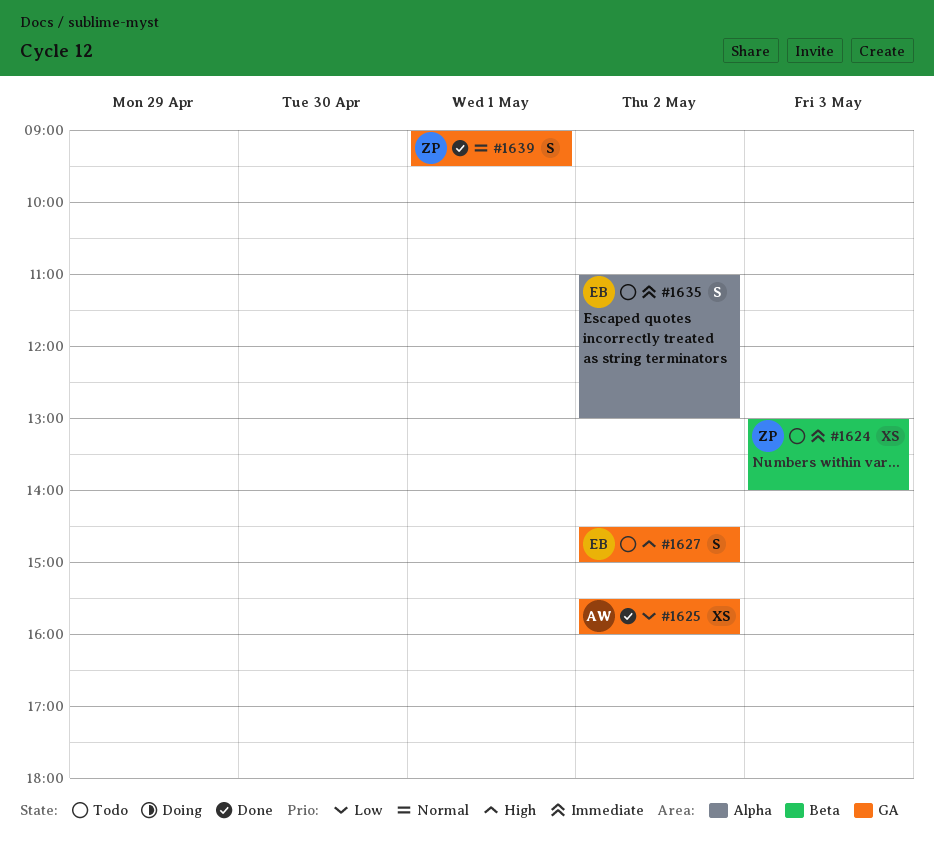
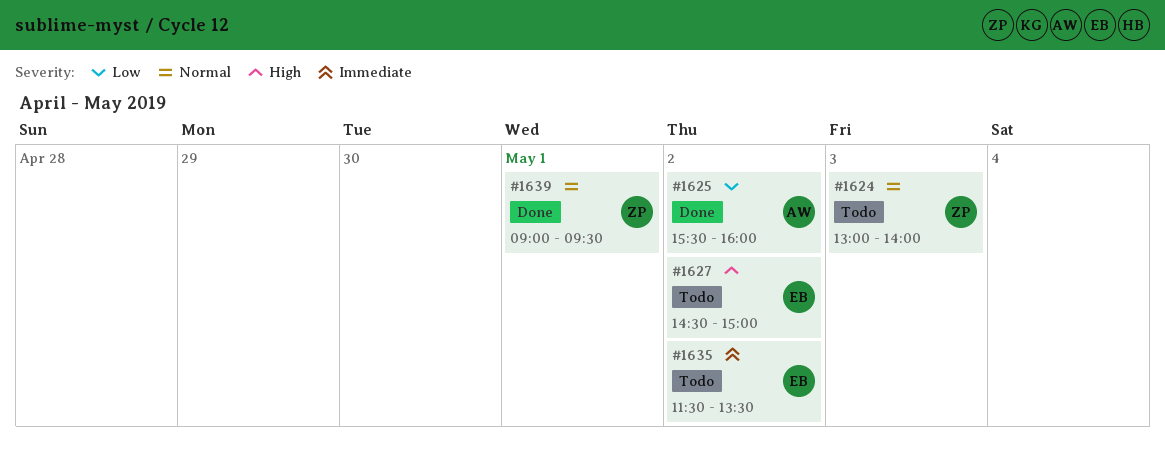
#1624, priority: Immediate -> Normal
#1635, begins: 11:00 -> 11:30
#1635, ends: 13:00 -> 13:30

